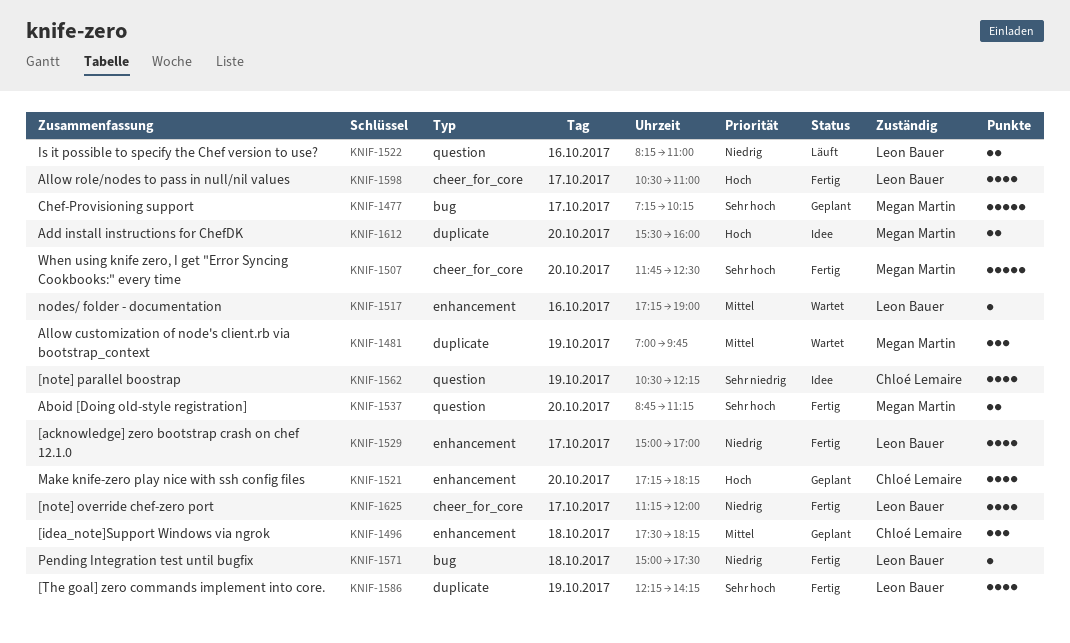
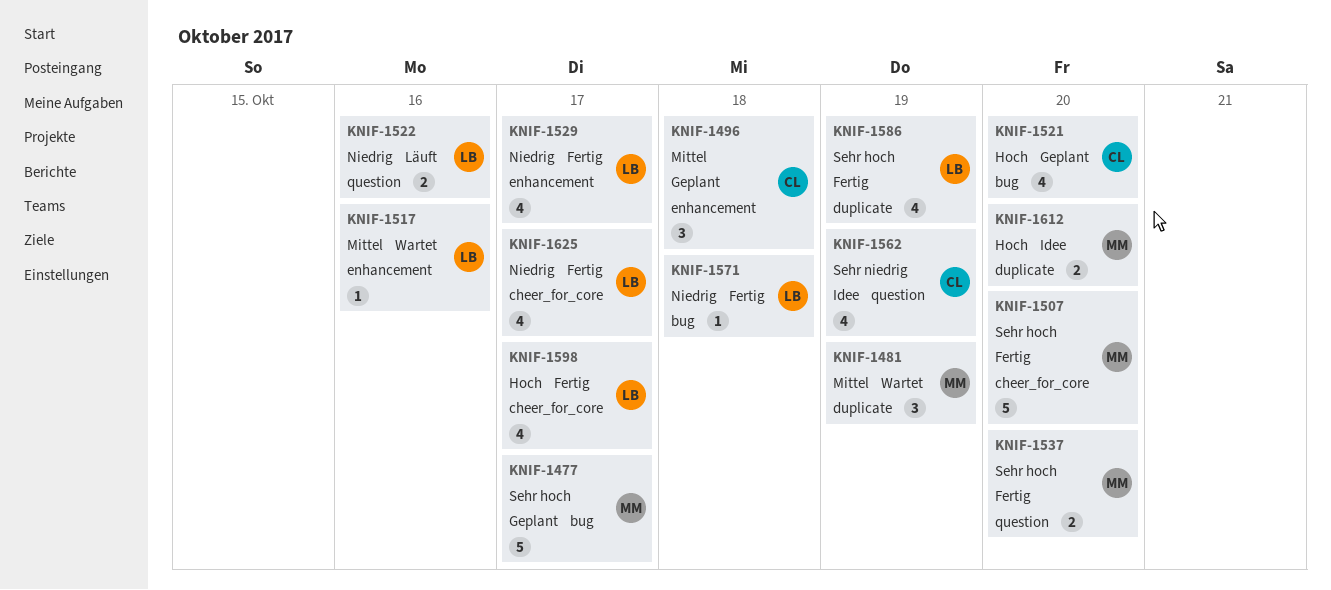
KNIF-1521, label: enhancement -> bug

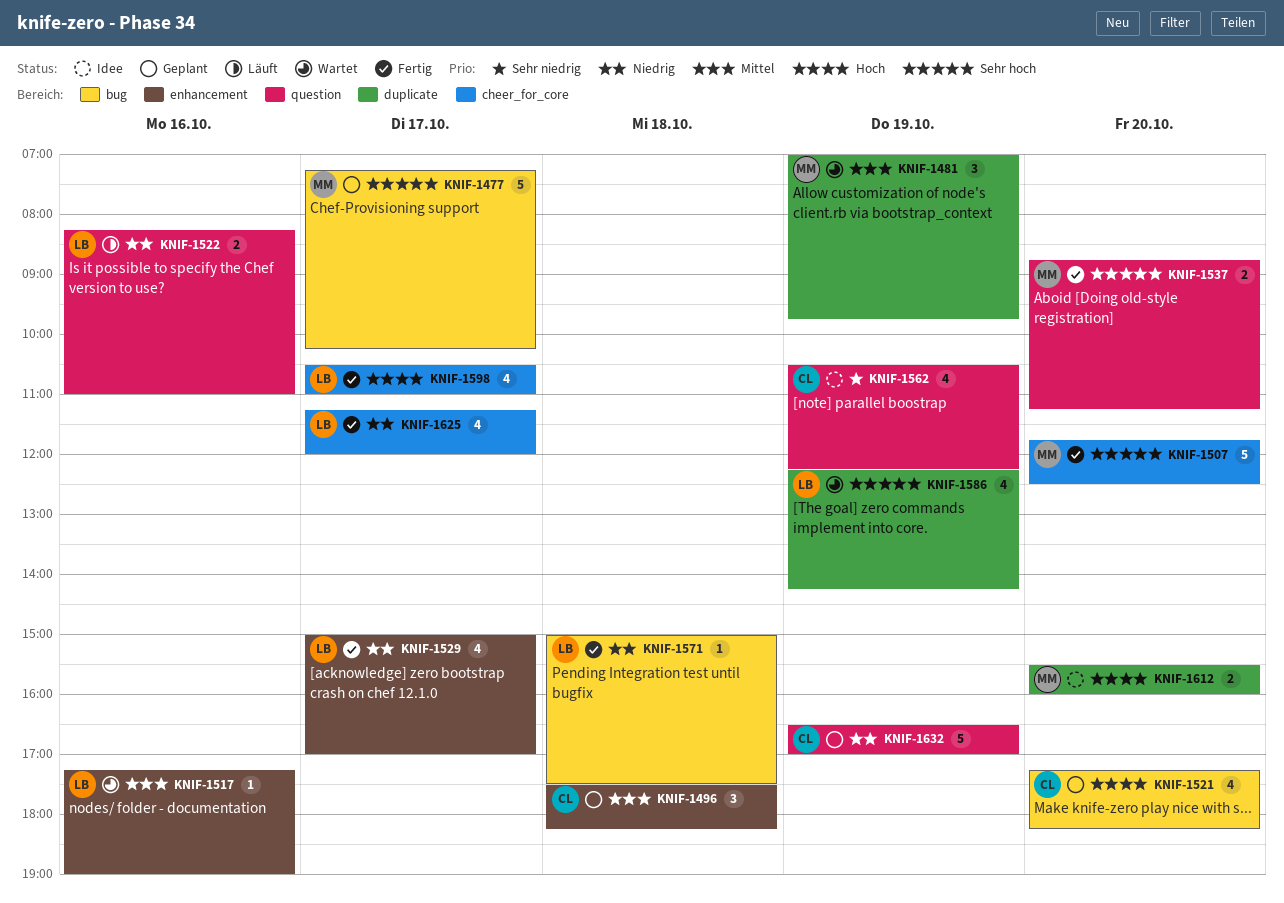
KNIF-1586, status: Fertig -> Wartet
KNIF-1632: none -> present

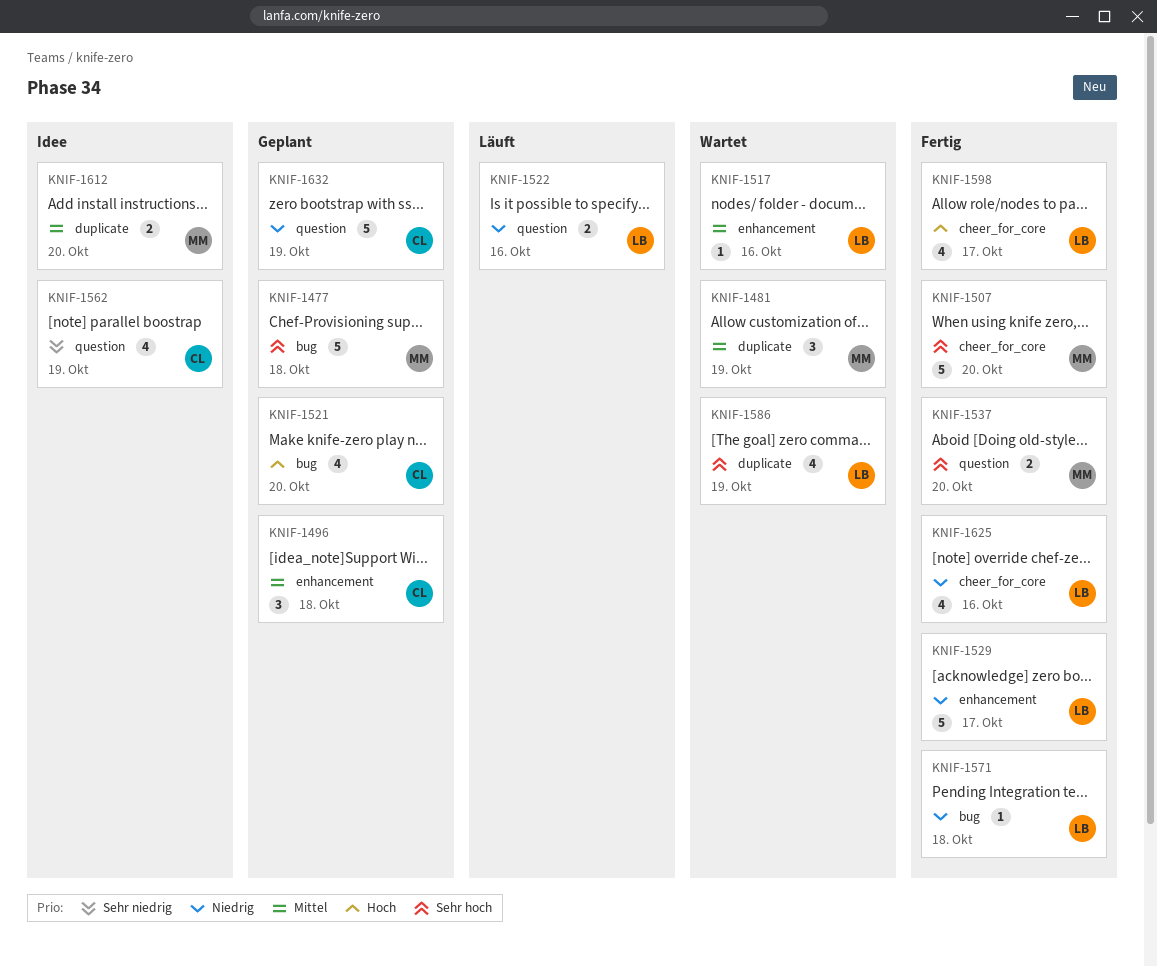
KNIF-1477, day: Oct 17 -> Oct 18
KNIF-1529, estimate: 4 -> 5
KNIF-1612, priority: Hoch -> Mittel
KNIF-1625, day: Oct 17 -> Oct 16

